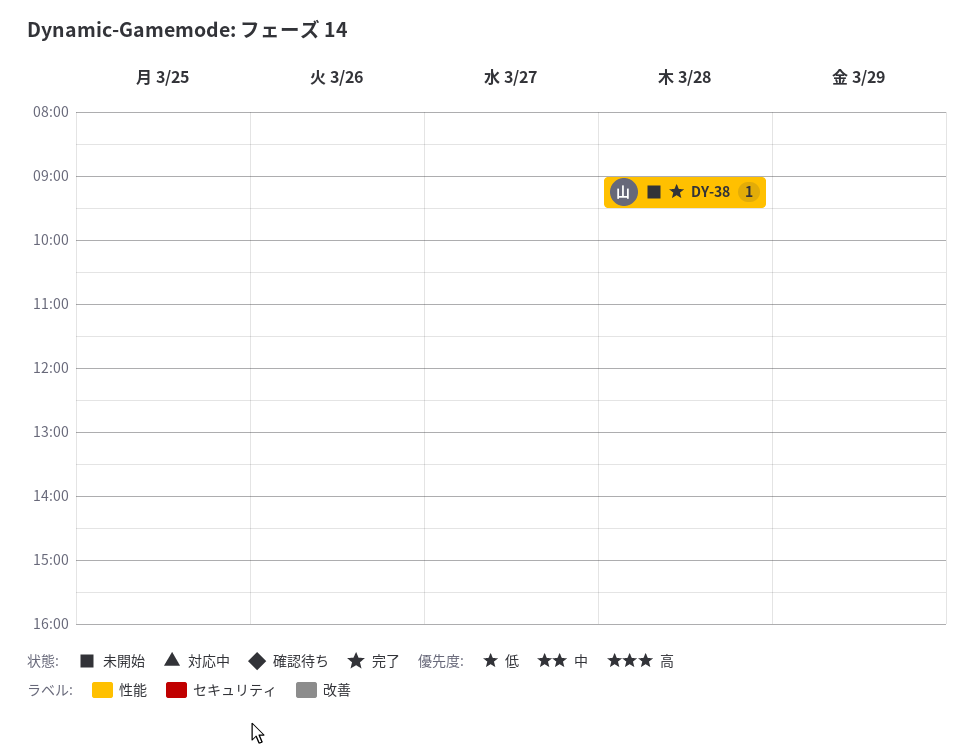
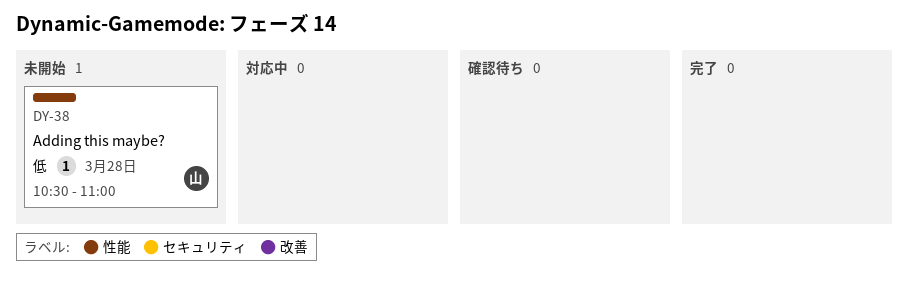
DY-38, begins: 09:00 -> 10:30
DY-38, ends: 09:30 -> 11:00

